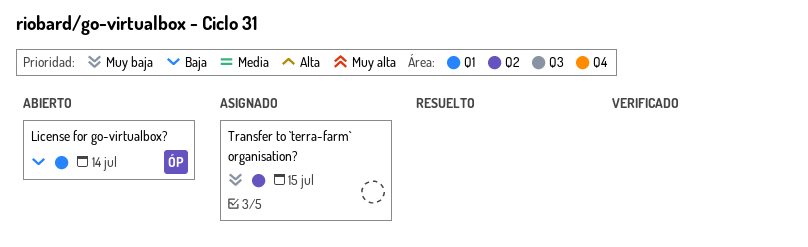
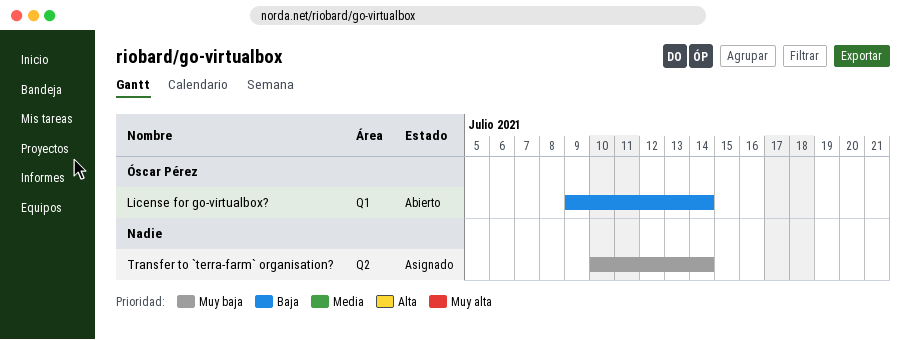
Transfer to `terra-farm` organisation?, due: Jul 15 -> Jul 14

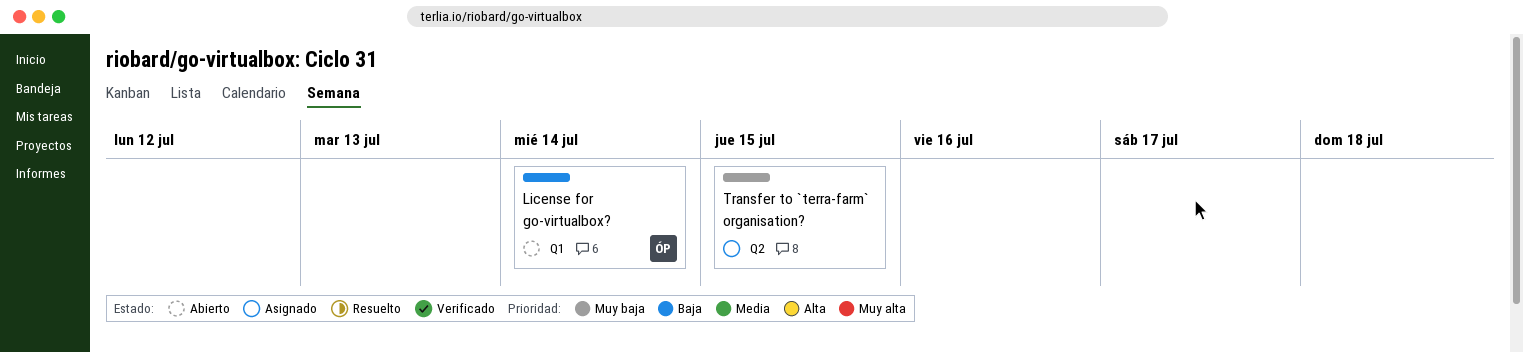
Transfer to `terra-farm` organisation?, due: Jul 14 -> Jul 15

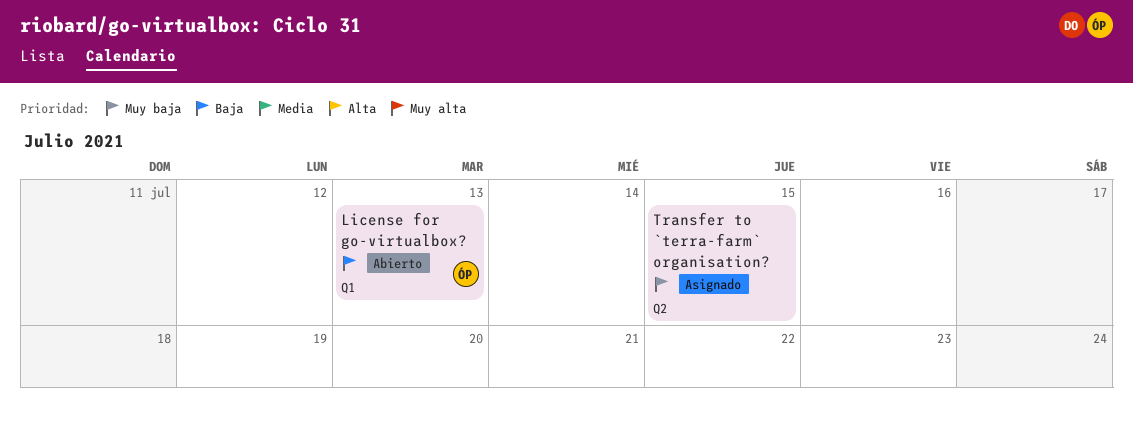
License for go-virtualbox?, due: Jul 14 -> Jul 13

